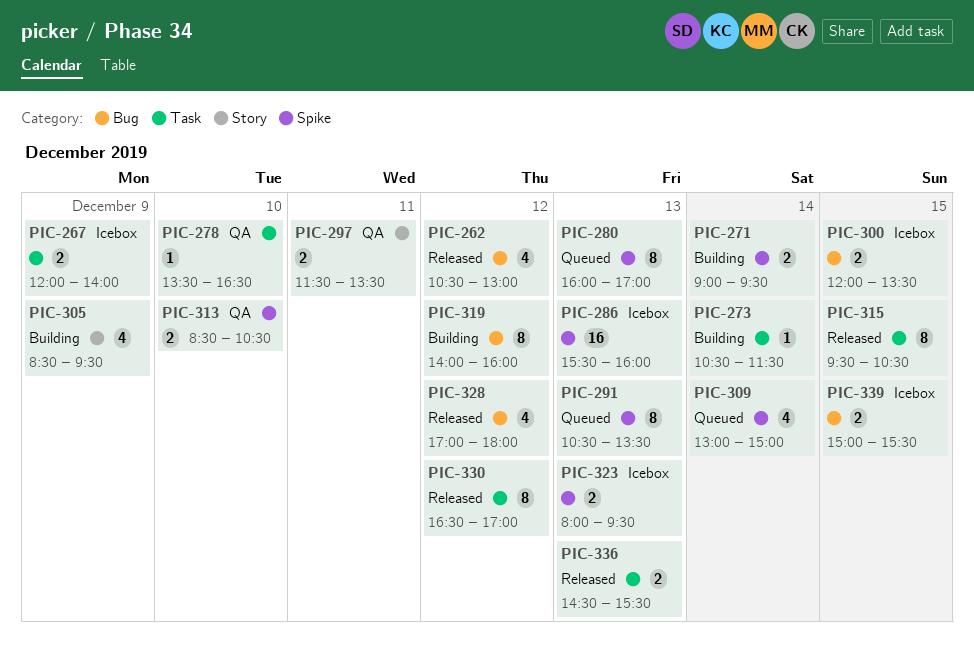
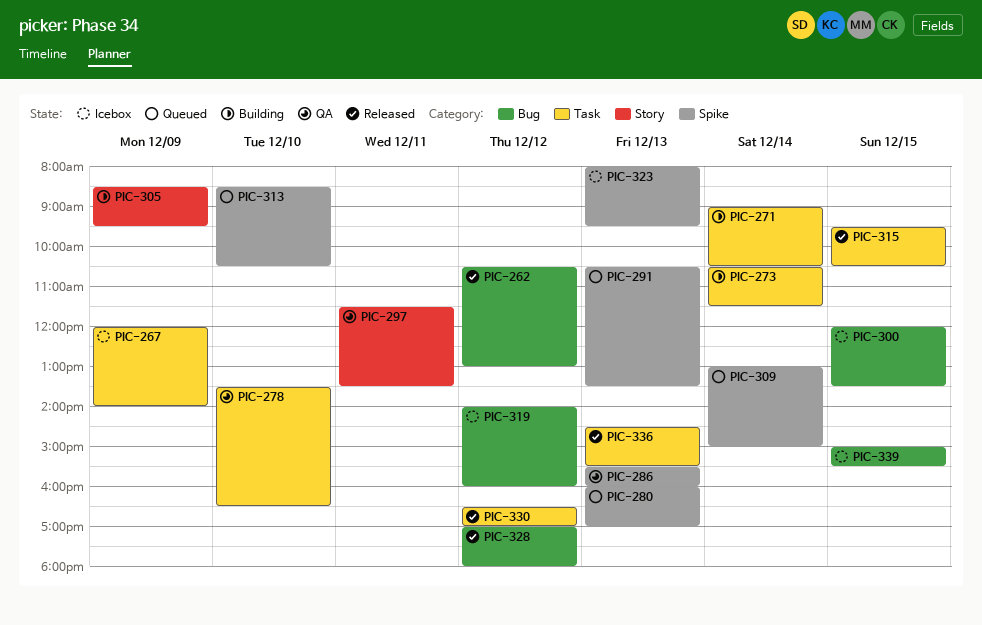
PIC-271, label: Spike -> Task
PIC-271, ends: 09:30 -> 10:30
PIC-286, status: Icebox -> QA
PIC-313, status: QA -> Queued
PIC-319, status: Building -> Icebox

